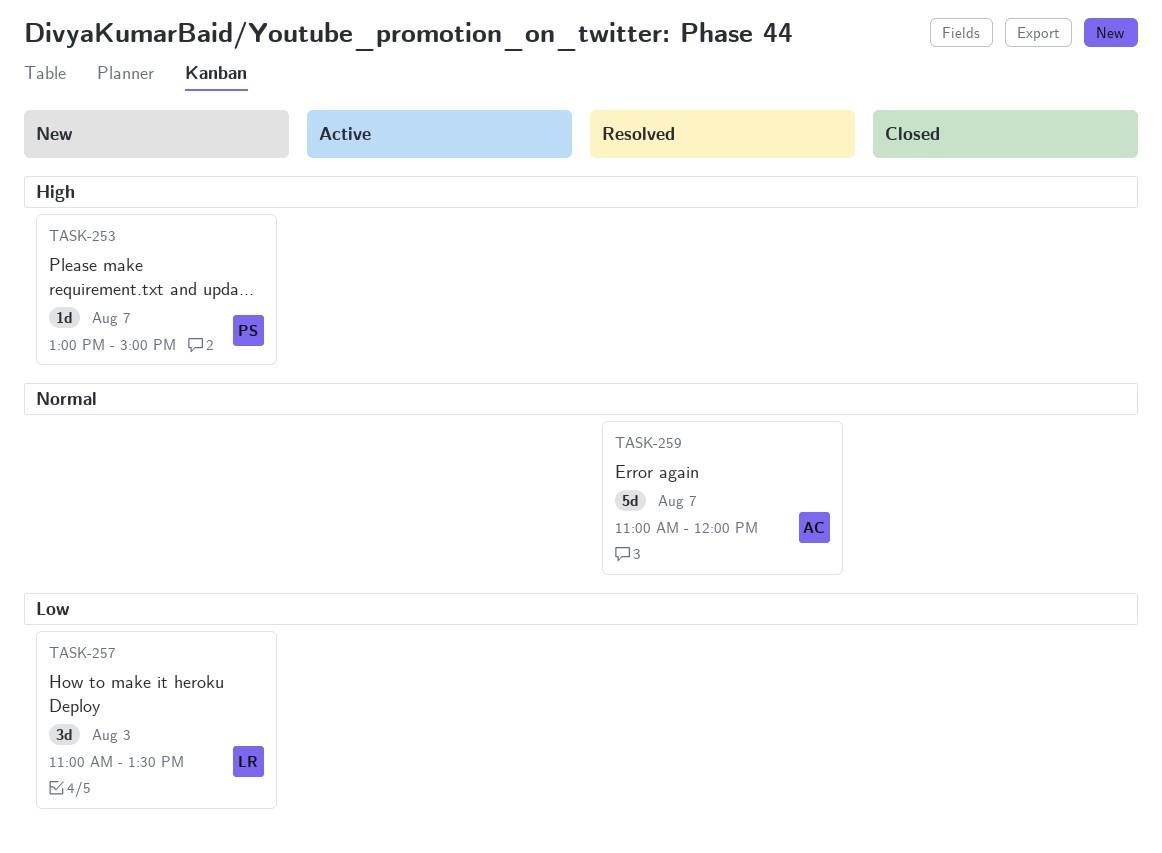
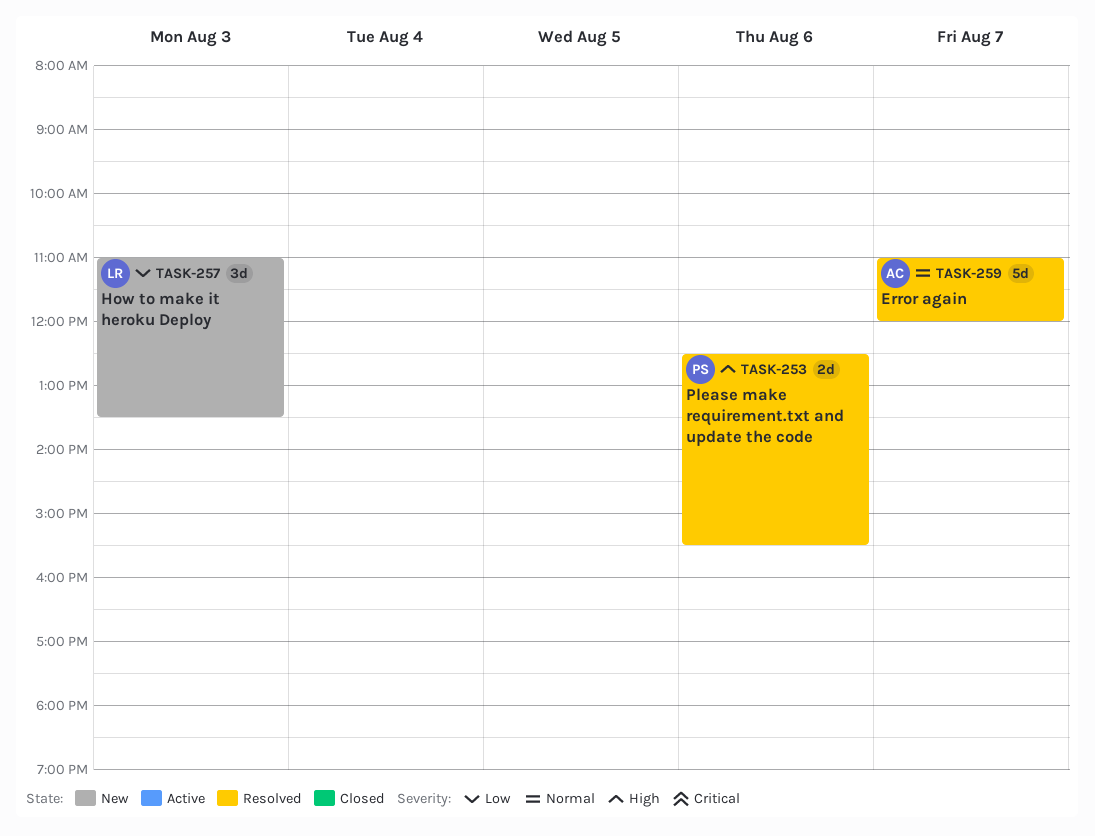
TASK-253, status: New -> Resolved
TASK-253, estimate: 1d -> 2d
TASK-253, day: Aug 7 -> Aug 6
TASK-253, begins: 13:00 -> 12:30
TASK-253, ends: 15:00 -> 15:30

